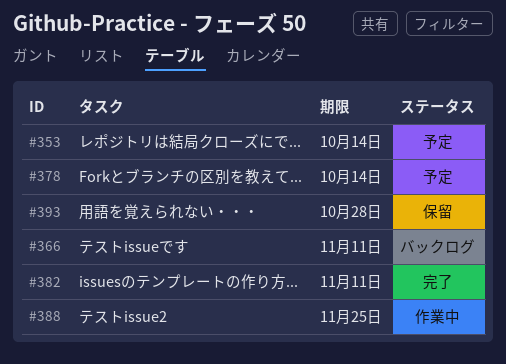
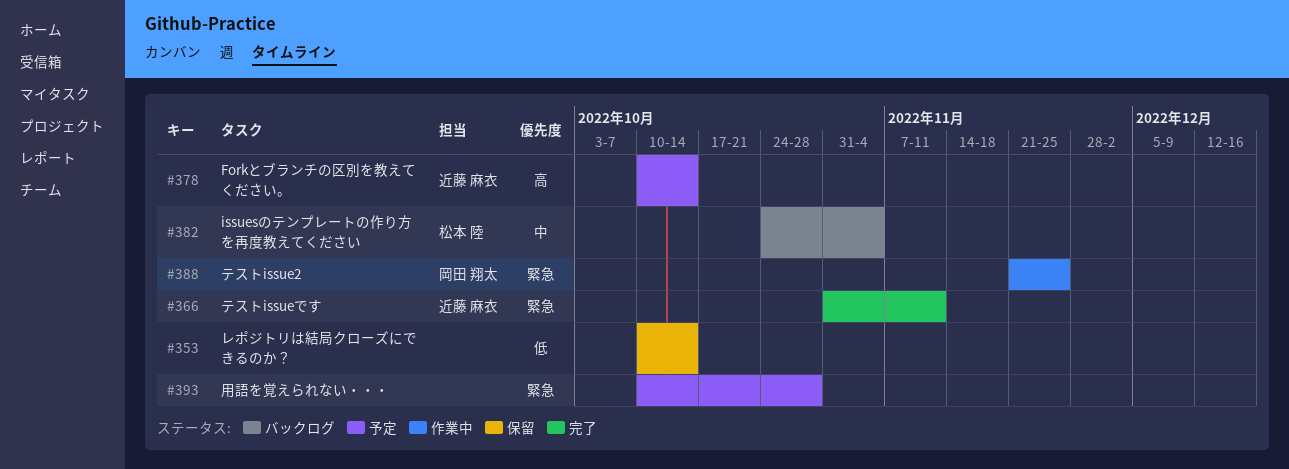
#353, status: 予定 -> 保留
#366, status: バックログ -> 完了
#382, status: 完了 -> バックログ
#382, due: Nov 11 -> Nov 4
#393, status: 保留 -> 予定

